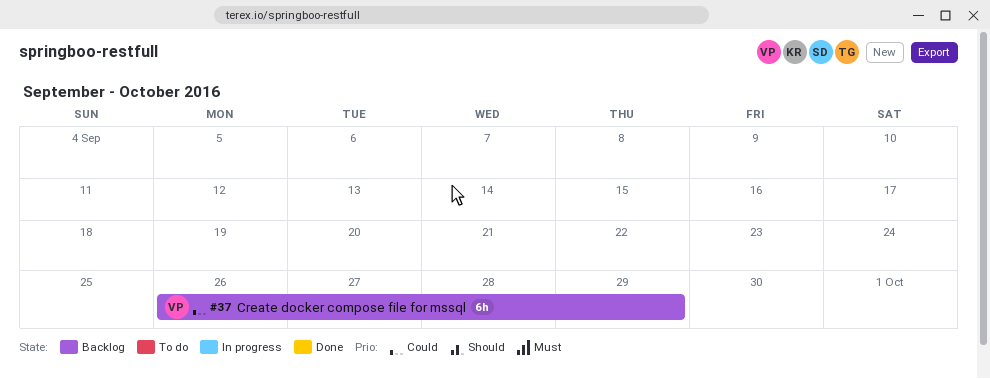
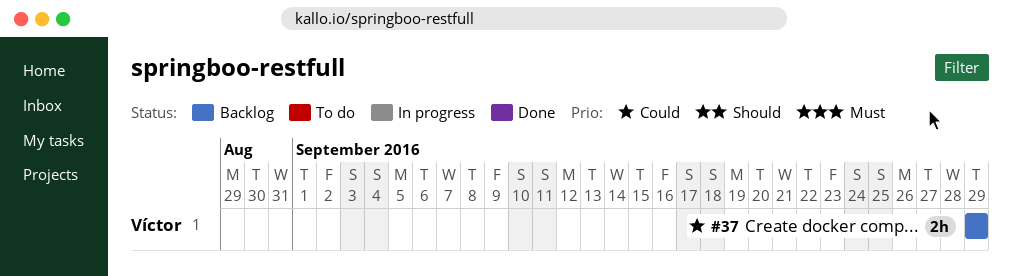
#37, estimate: 6h -> 2h
#37, start: Sep 26 -> Sep 29

